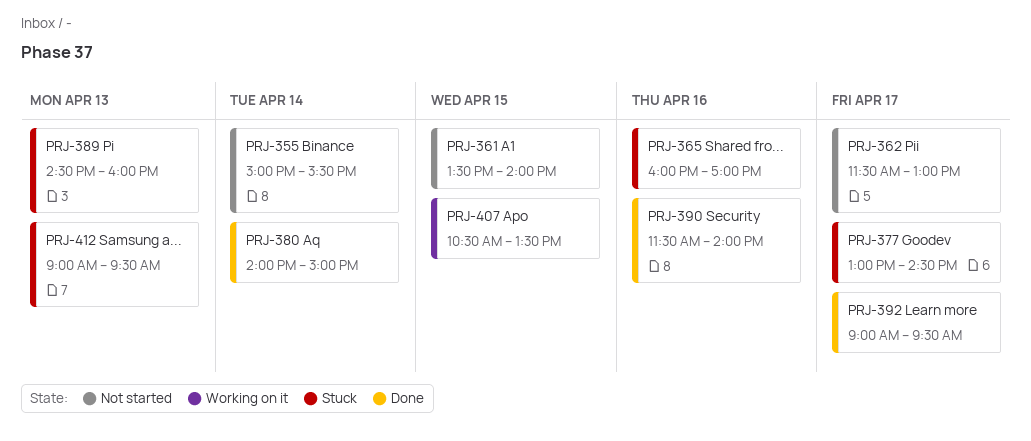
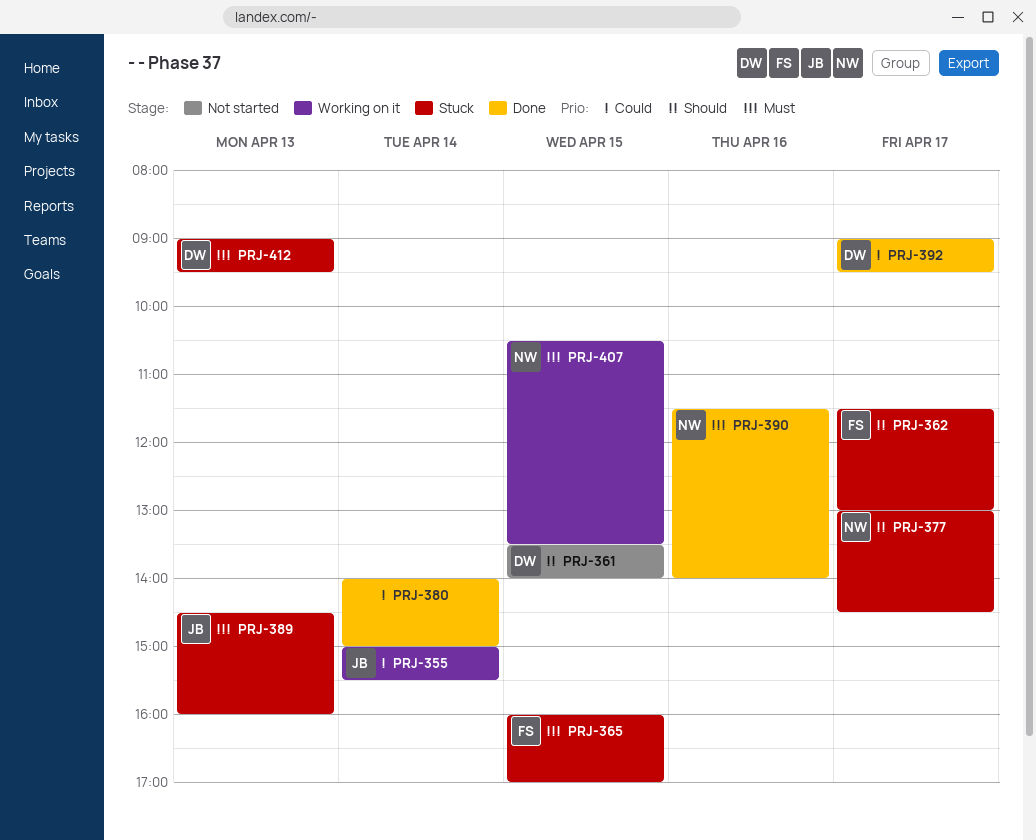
PRJ-355, status: Not started -> Working on it
PRJ-362, status: Not started -> Stuck
PRJ-365, day: Apr 16 -> Apr 15

